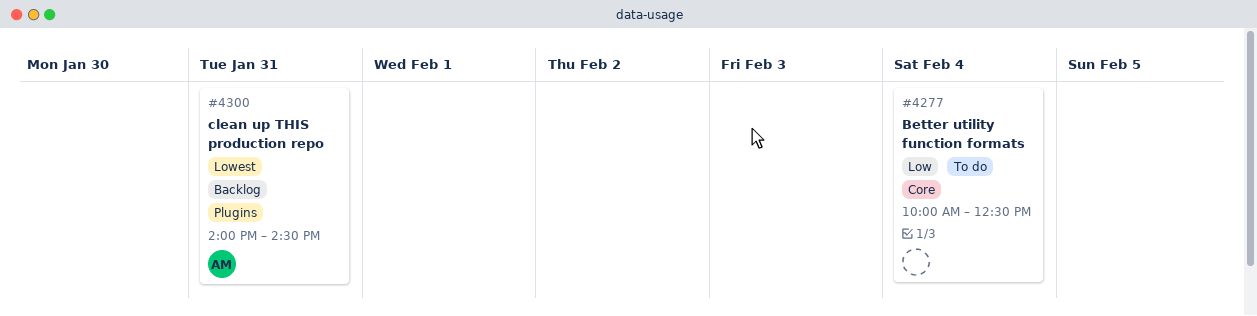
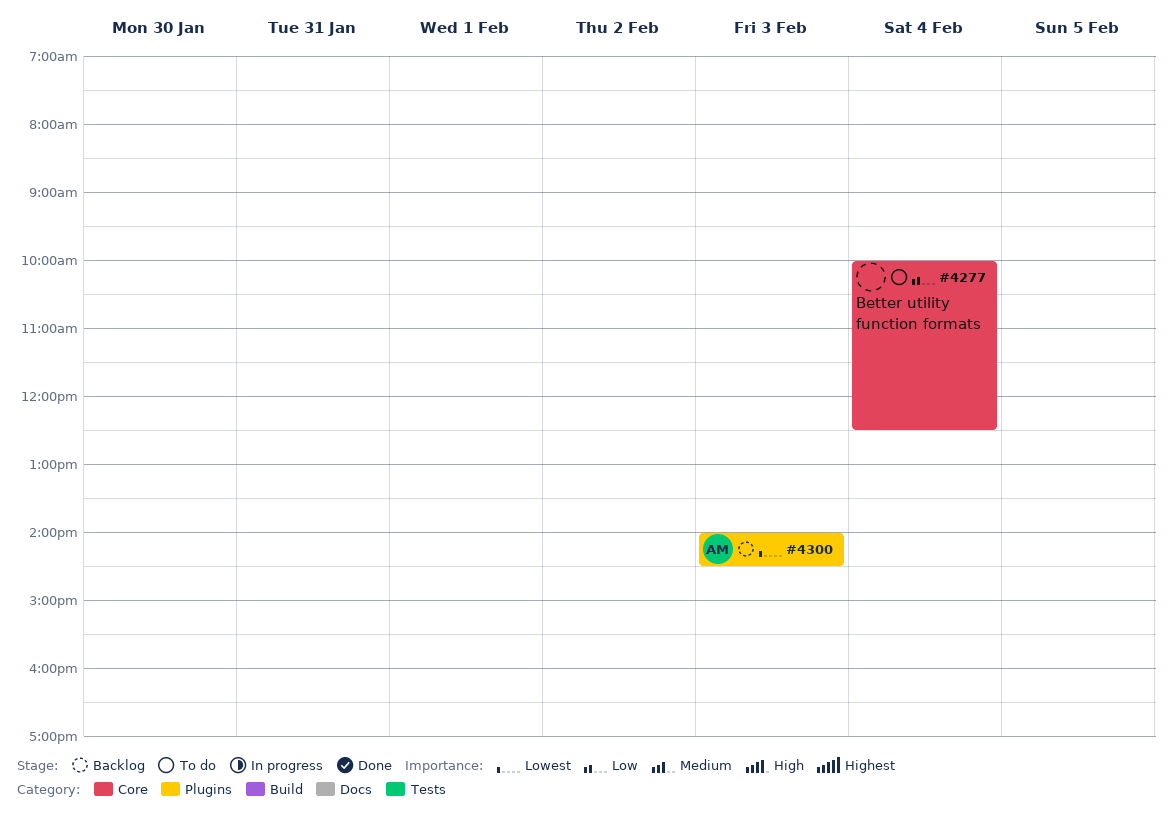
#4300, day: Jan 31 -> Feb 3

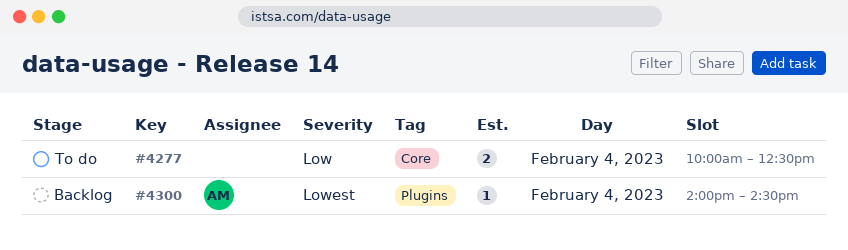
#4300, day: Feb 3 -> Feb 4

